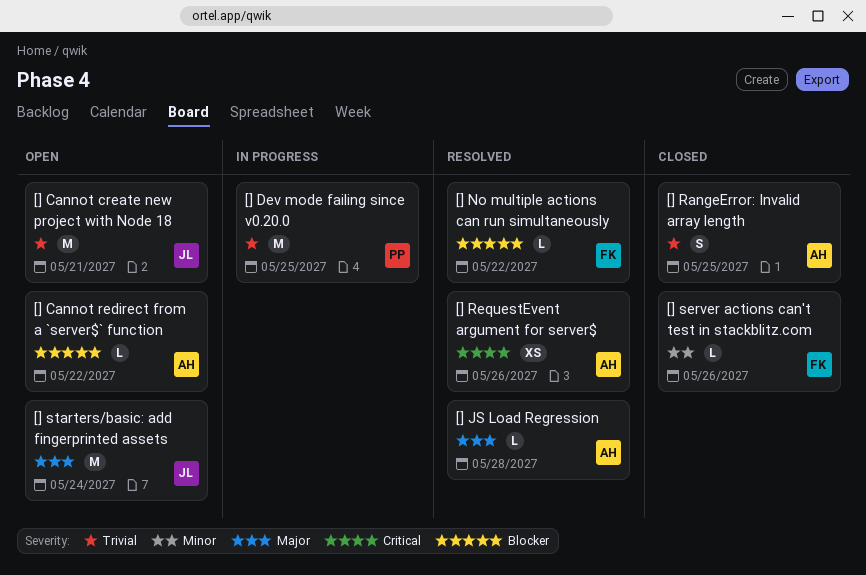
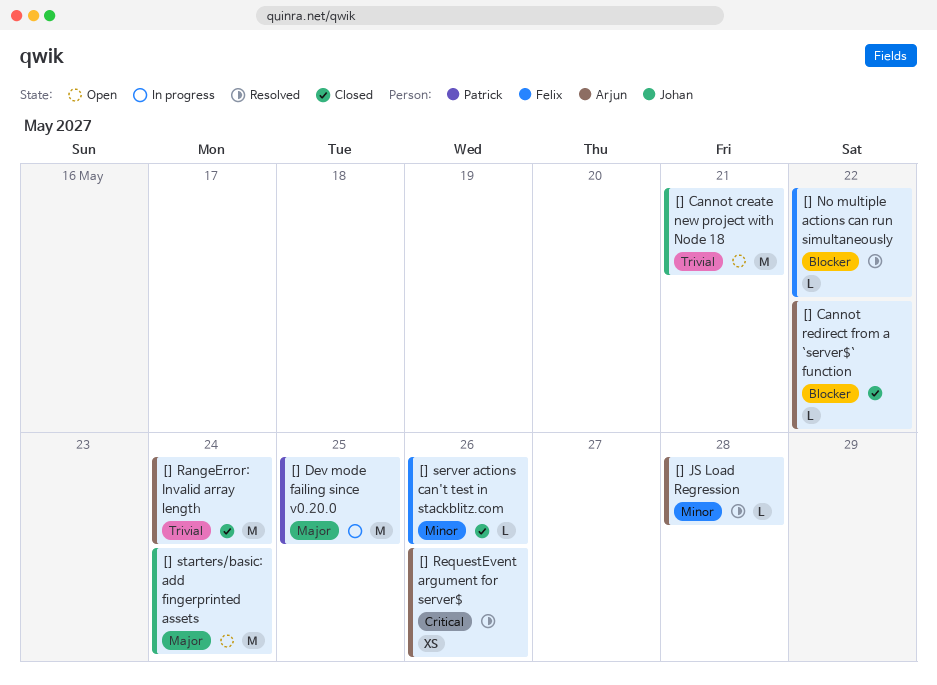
[] Cannot redirect from a `server$` function, status: Open -> Closed
[] Dev mode failing since v0.20.0, priority: Trivial -> Major
[] JS Load Regression, priority: Major -> Minor
[] RangeError: Invalid array length, estimate: S -> M
[] RangeError: Invalid array length, due: May 25 -> May 24

